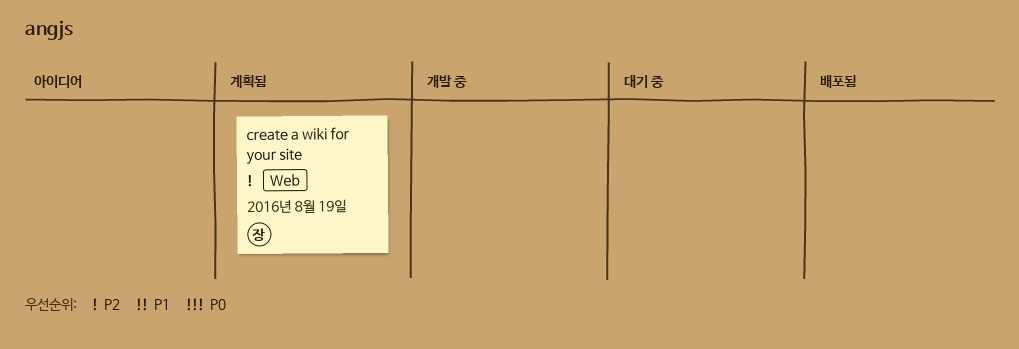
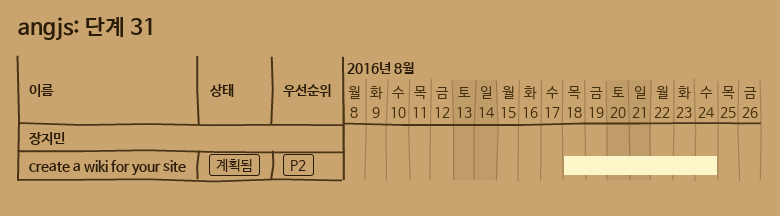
create a wiki for your site, due: Aug 19 -> Aug 24

